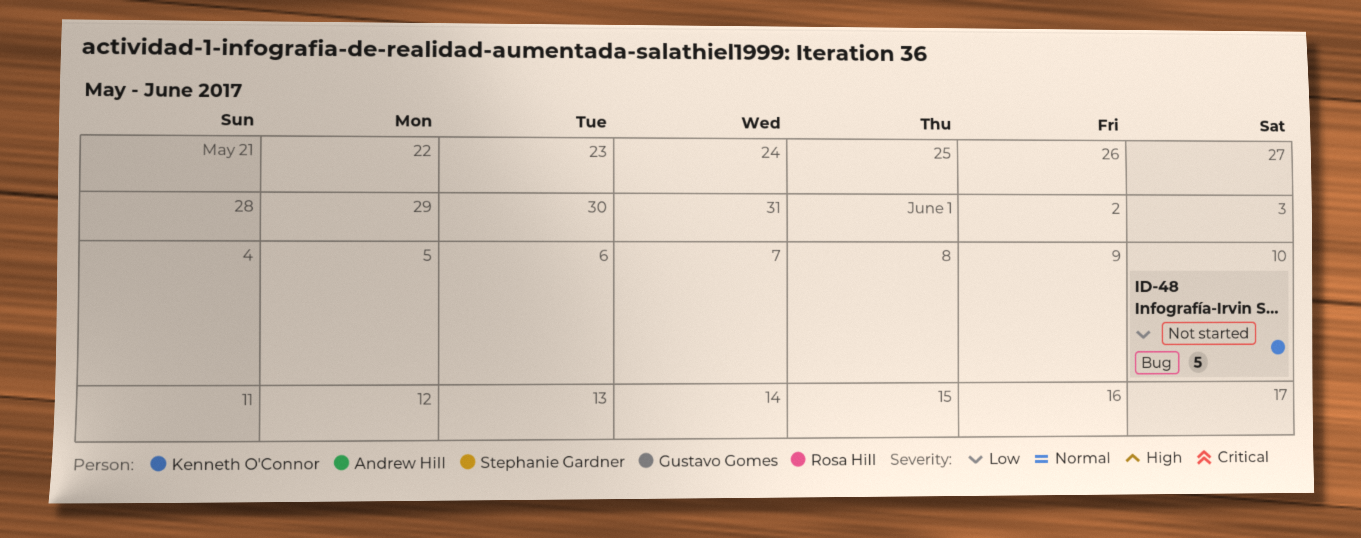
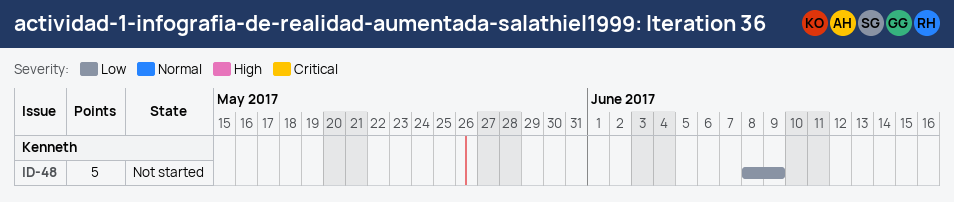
ID-48, due: Jun 10 -> Jun 9

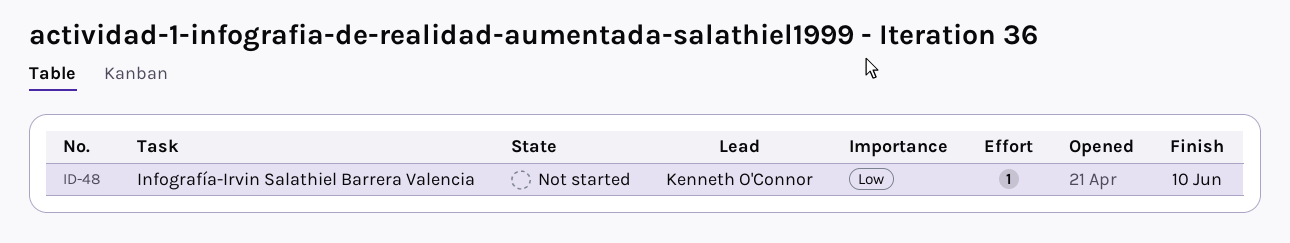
ID-48, estimate: 5 -> 1
ID-48, due: Jun 9 -> Jun 10

